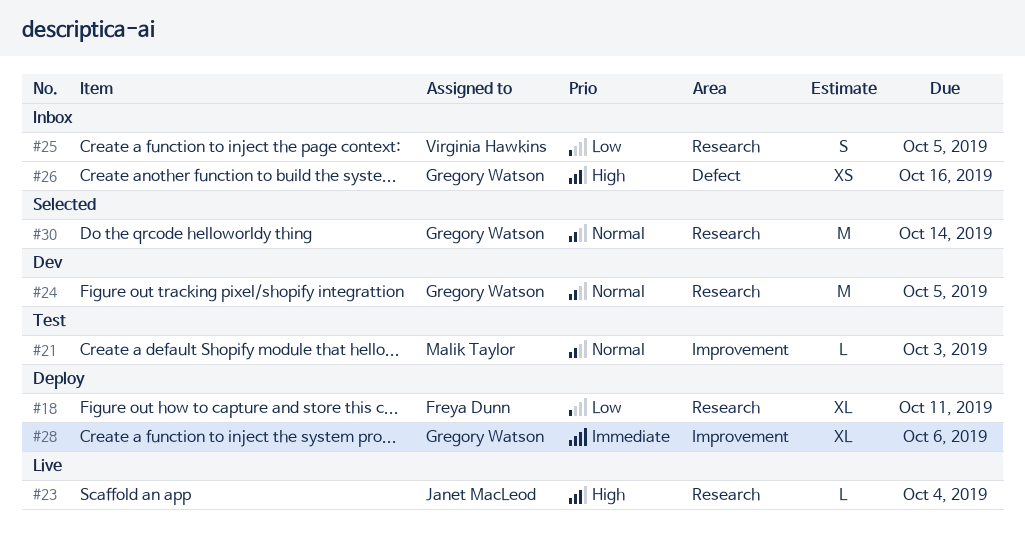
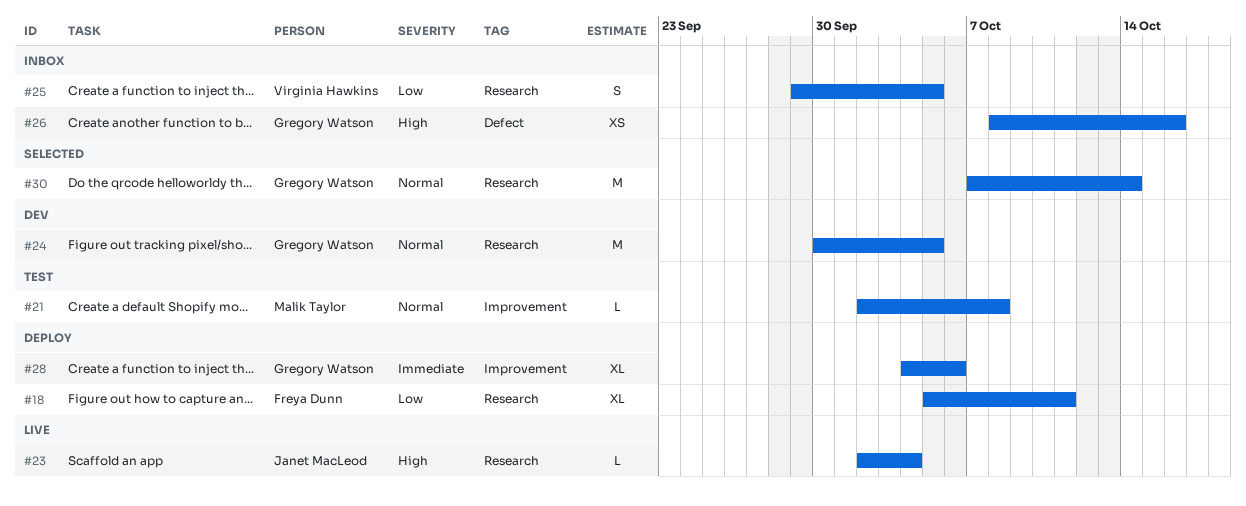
#21, due: Oct 3 -> Oct 8

